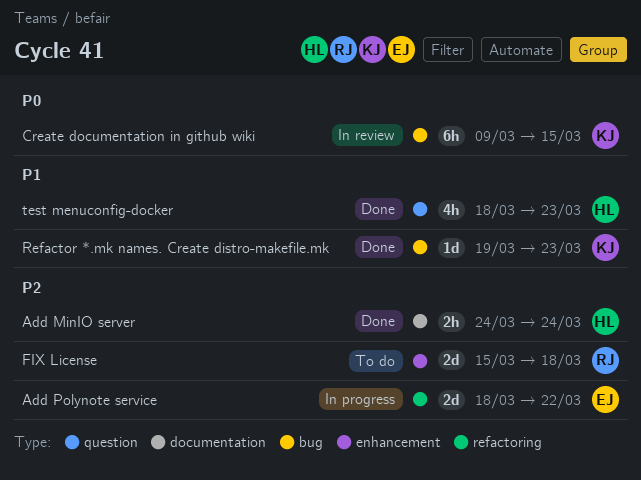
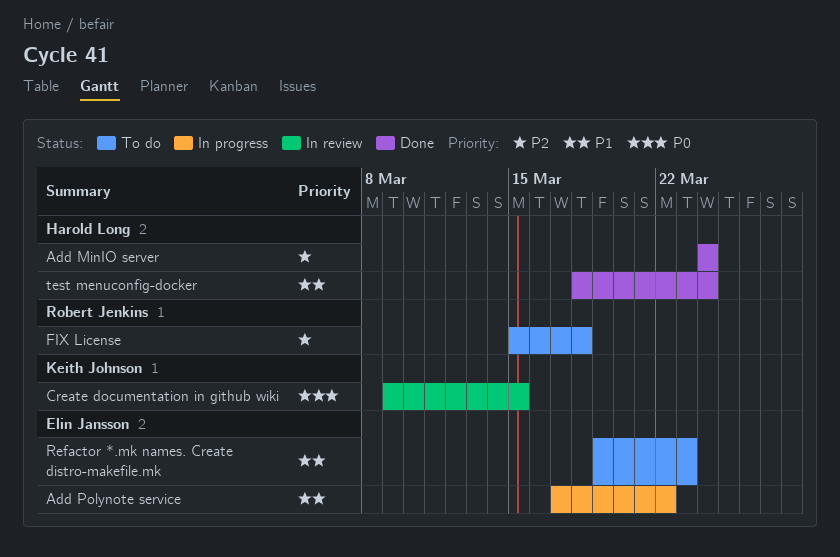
Add Polynote service, priority: P2 -> P1
Add Polynote service, start: Mar 18 -> Mar 17
Refactor *.mk names. Create distro-makefile.mk, status: Done -> To do
Refactor *.mk names. Create distro-makefile.mk, owner: Keith Johnson -> Elin Jansson
test menuconfig-docker, due: Mar 23 -> Mar 24

